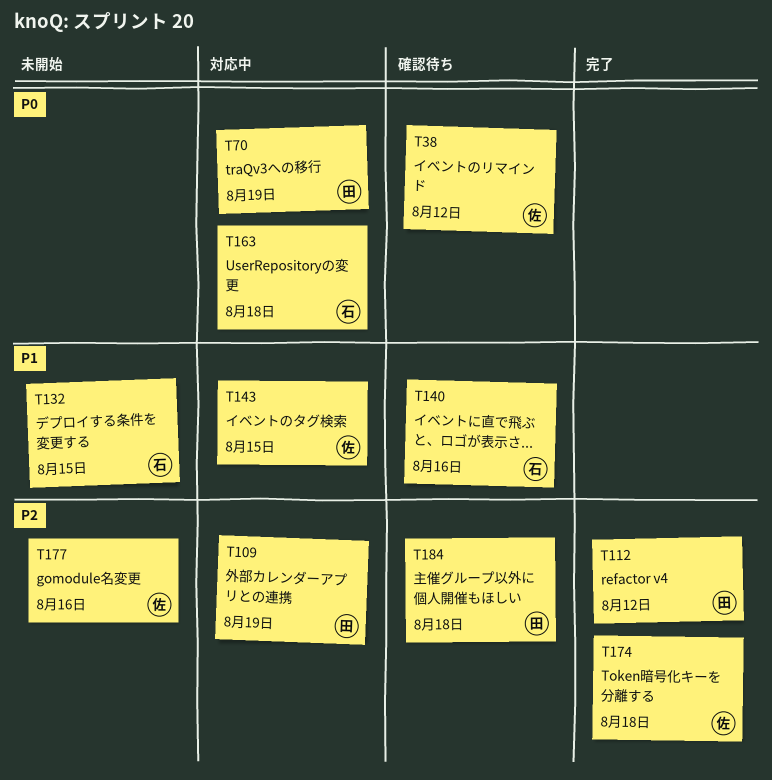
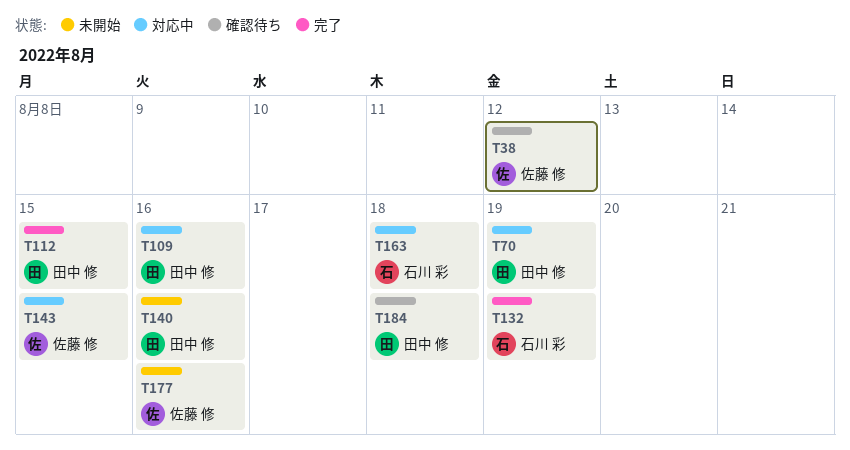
T109, due: Aug 19 -> Aug 16
T112, due: Aug 12 -> Aug 15
T132, status: 未開始 -> 完了
T132, due: Aug 15 -> Aug 19
T140, status: 確認待ち -> 未開始
T140, owner: 石川 彩 -> 田中 修
T174: present -> none

